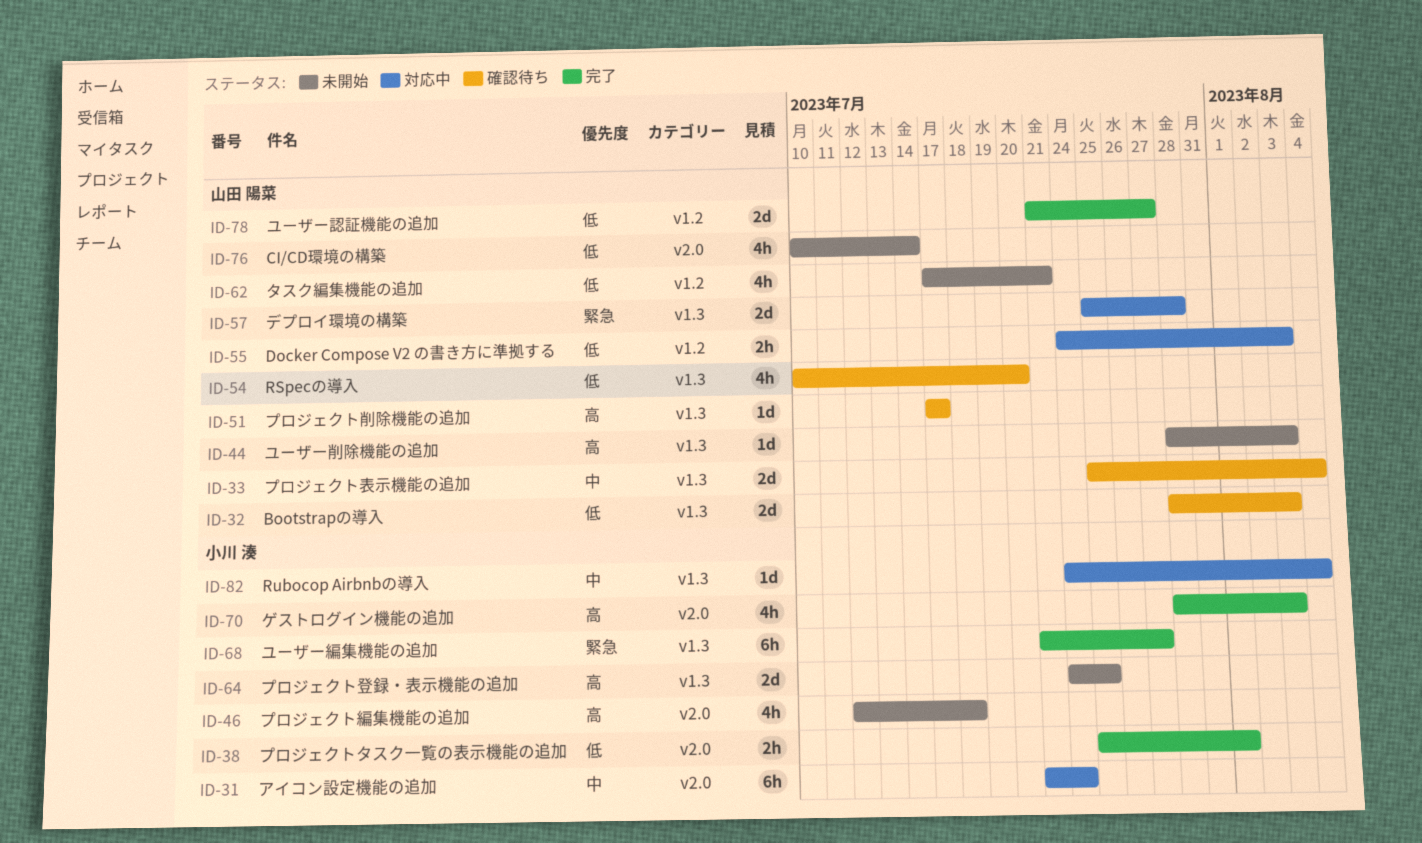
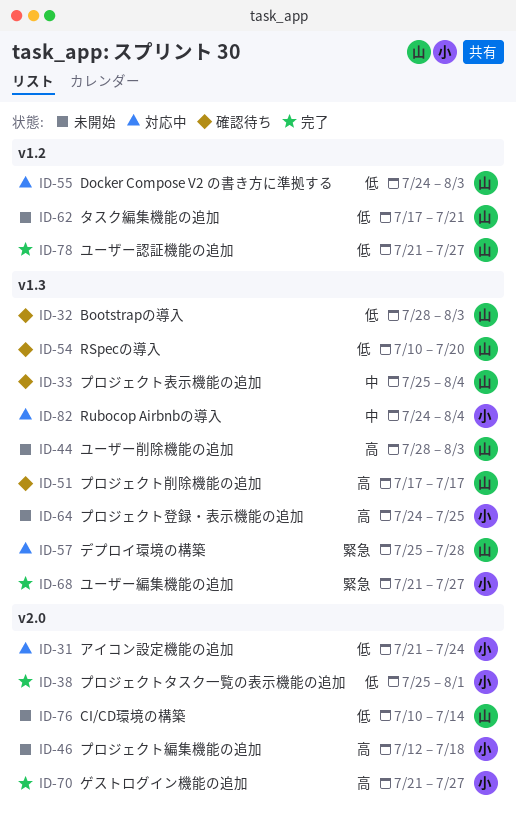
ID-31, priority: 中 -> 低
ID-70, start: Jul 28 -> Jul 21
ID-70, due: Aug 3 -> Jul 27

